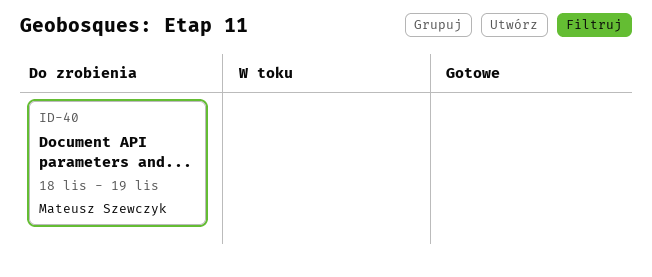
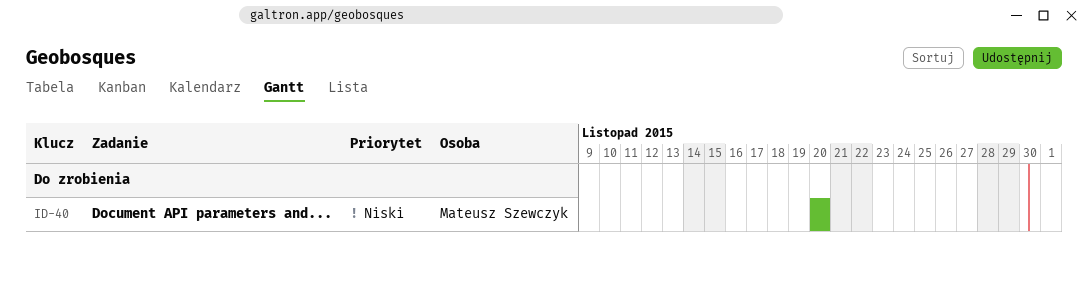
ID-40, start: Nov 18 -> Nov 20
ID-40, due: Nov 19 -> Nov 20

